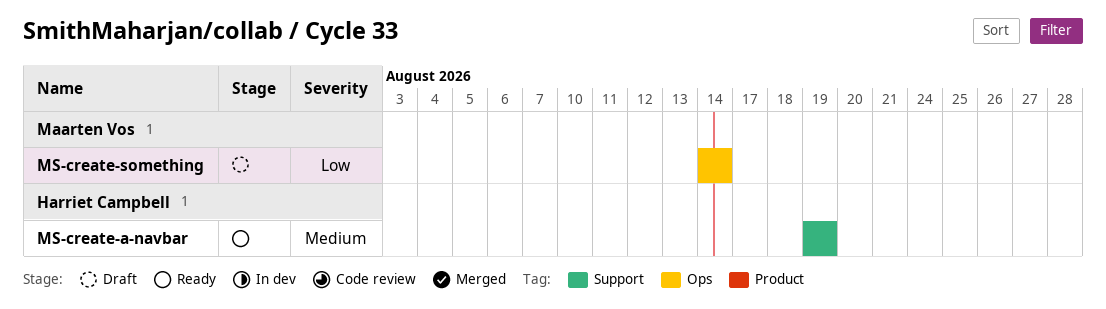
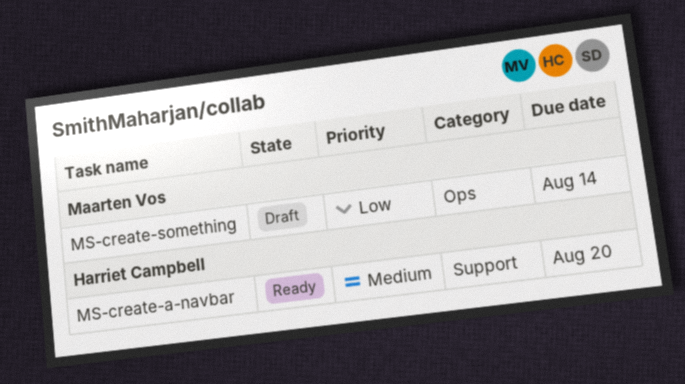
MS-create-a-navbar, due: Aug 19 -> Aug 20

